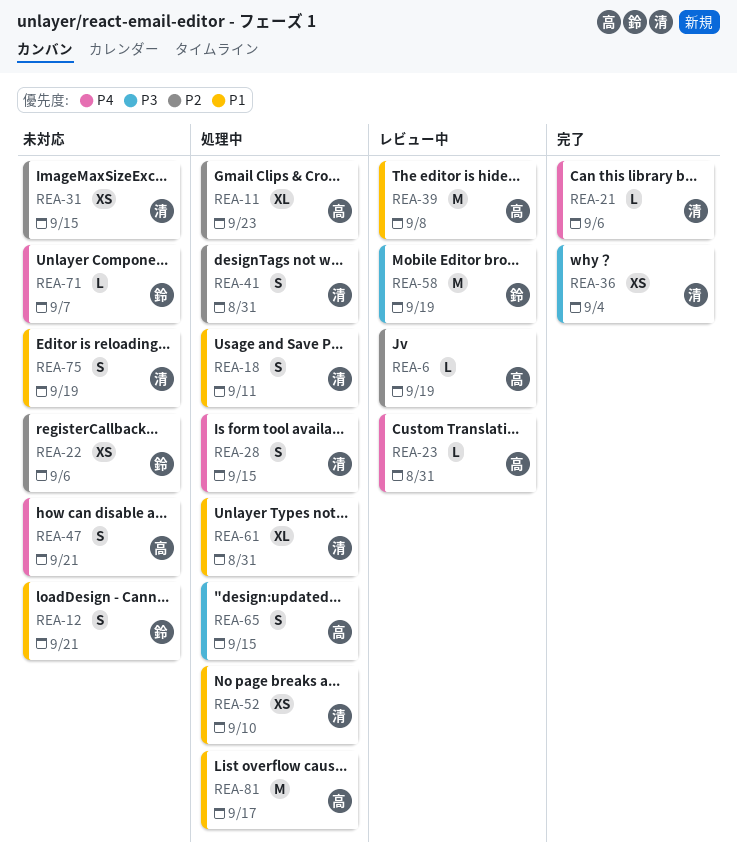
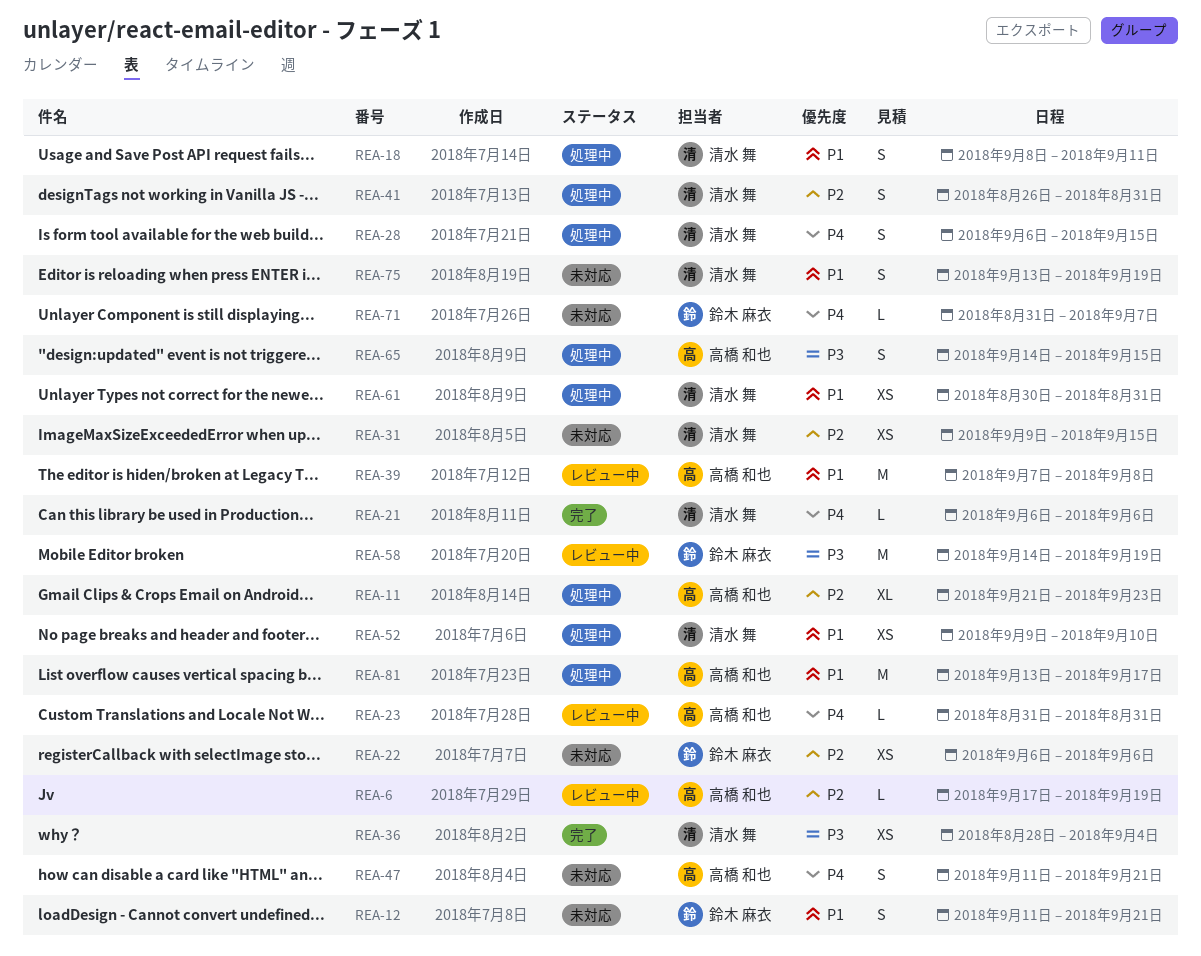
REA-61, estimate: XL -> XS

